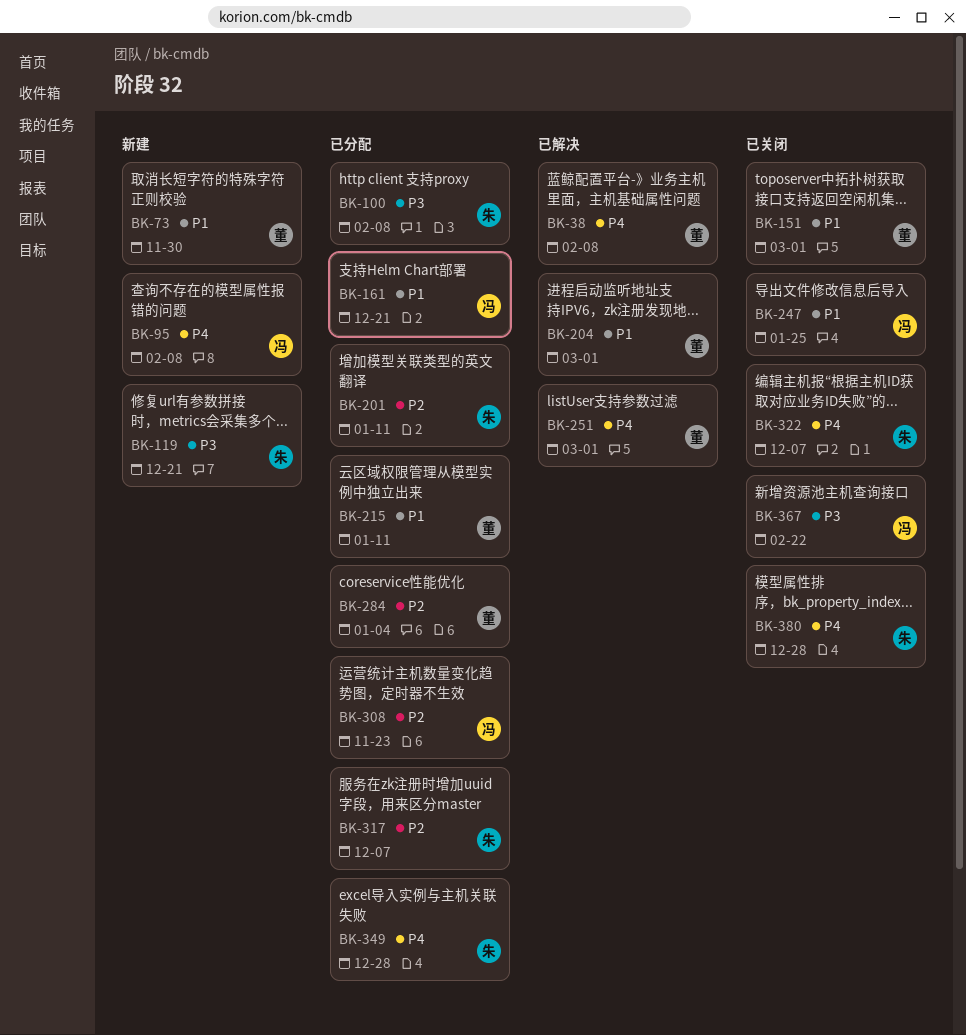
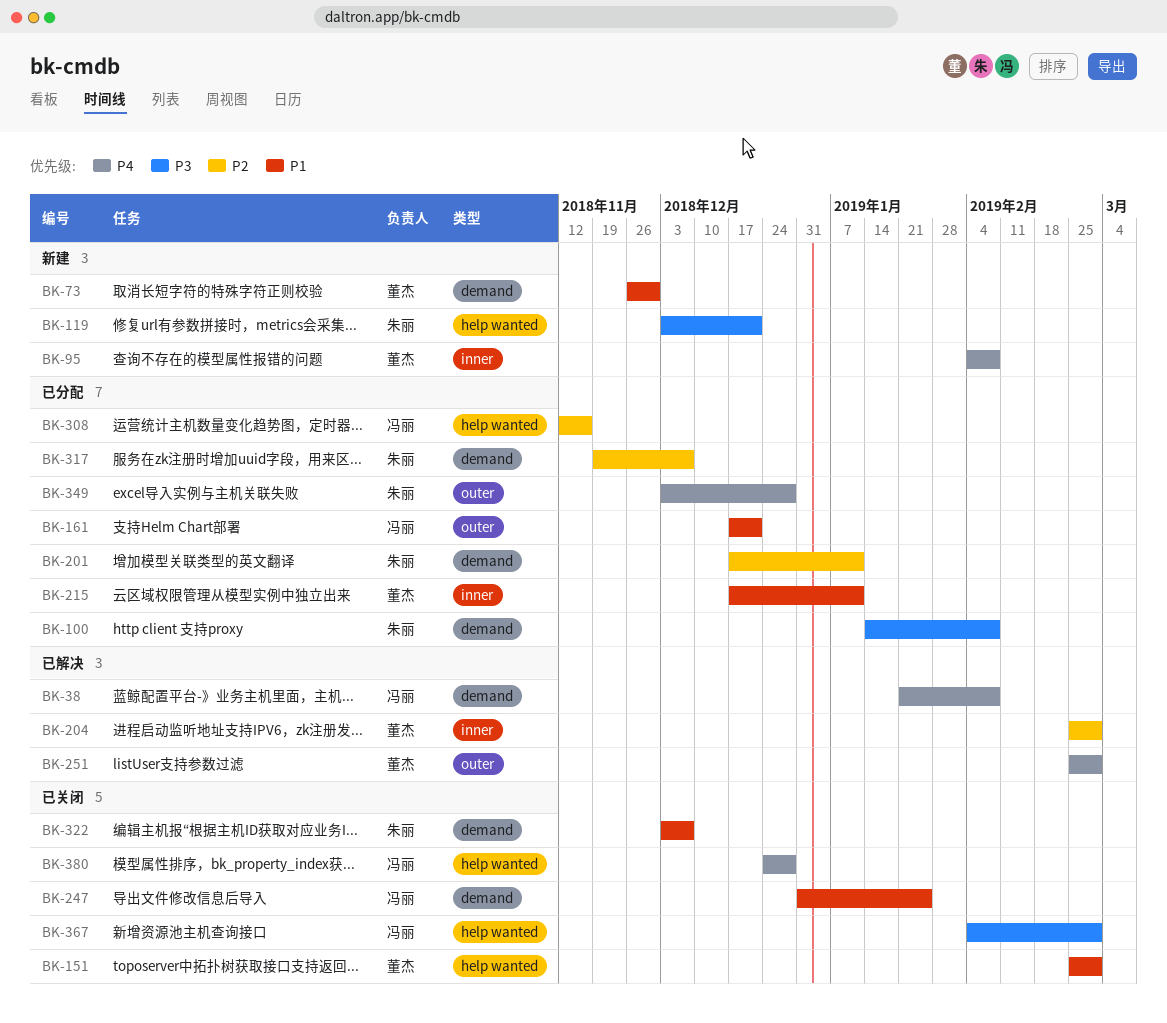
BK-38, owner: 董杰 -> 冯丽
BK-95, owner: 冯丽 -> 董杰
BK-204, priority: P1 -> P2
BK-284: present -> none
BK-308, due: Nov 23 -> Nov 16
BK-322, priority: P4 -> P1
BK-367, due: Feb 22 -> Mar 1
BK-380, owner: 朱丽 -> 冯丽

